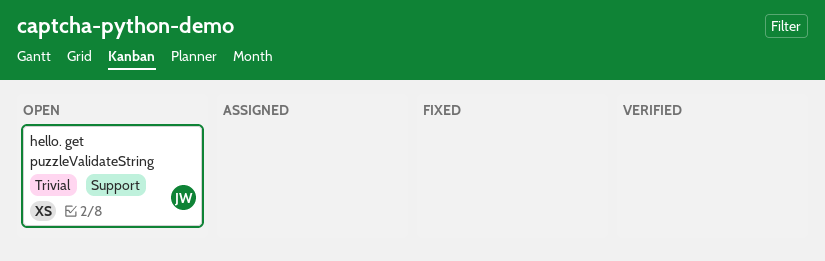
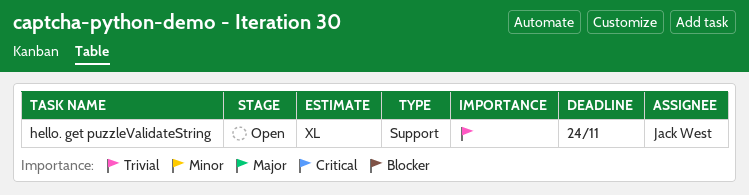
hello. get puzzleValidateString, estimate: XS -> XL

